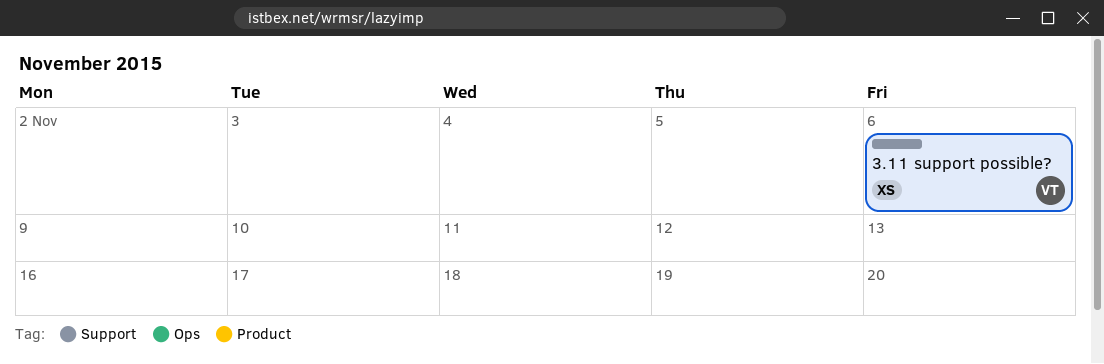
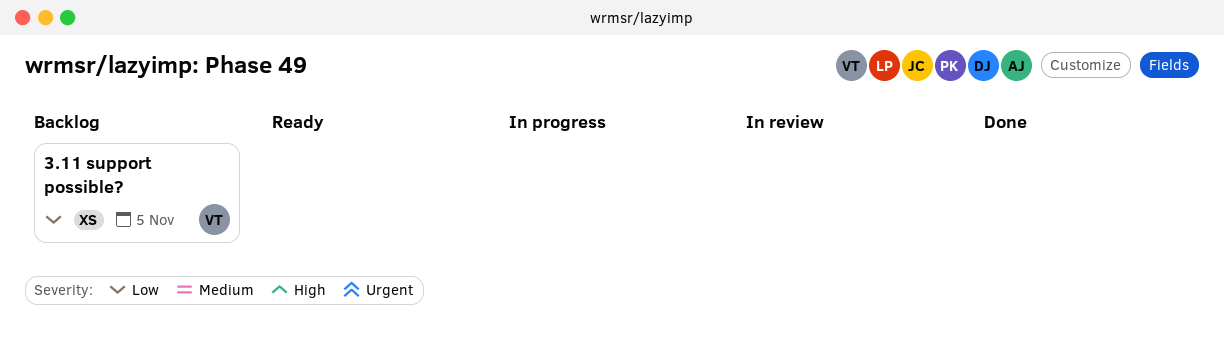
3.11 support possible?, due: Nov 6 -> Nov 5

